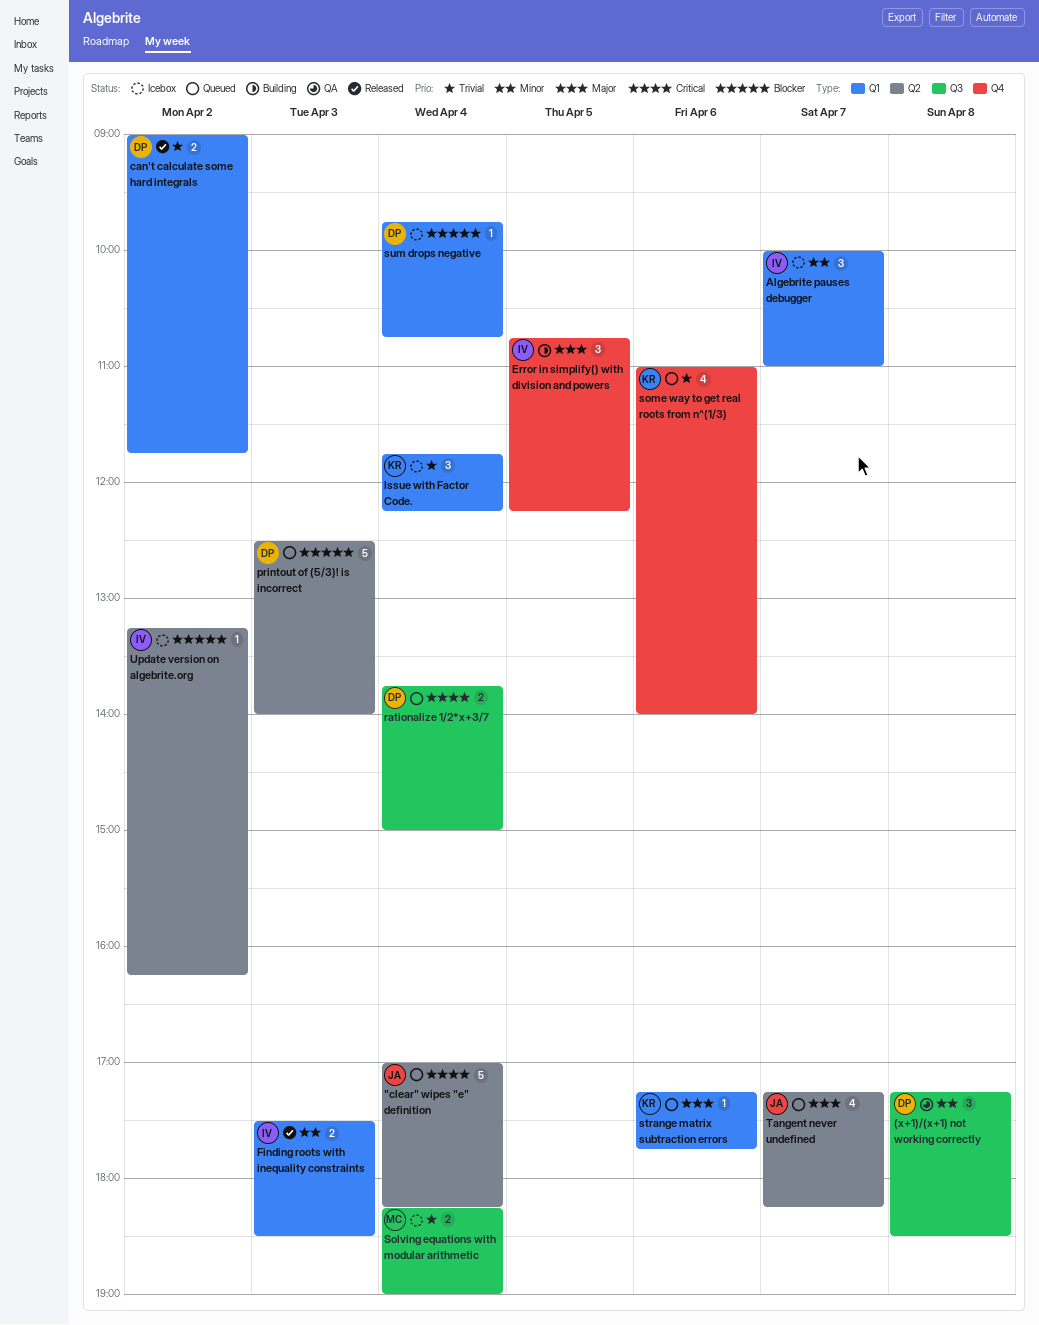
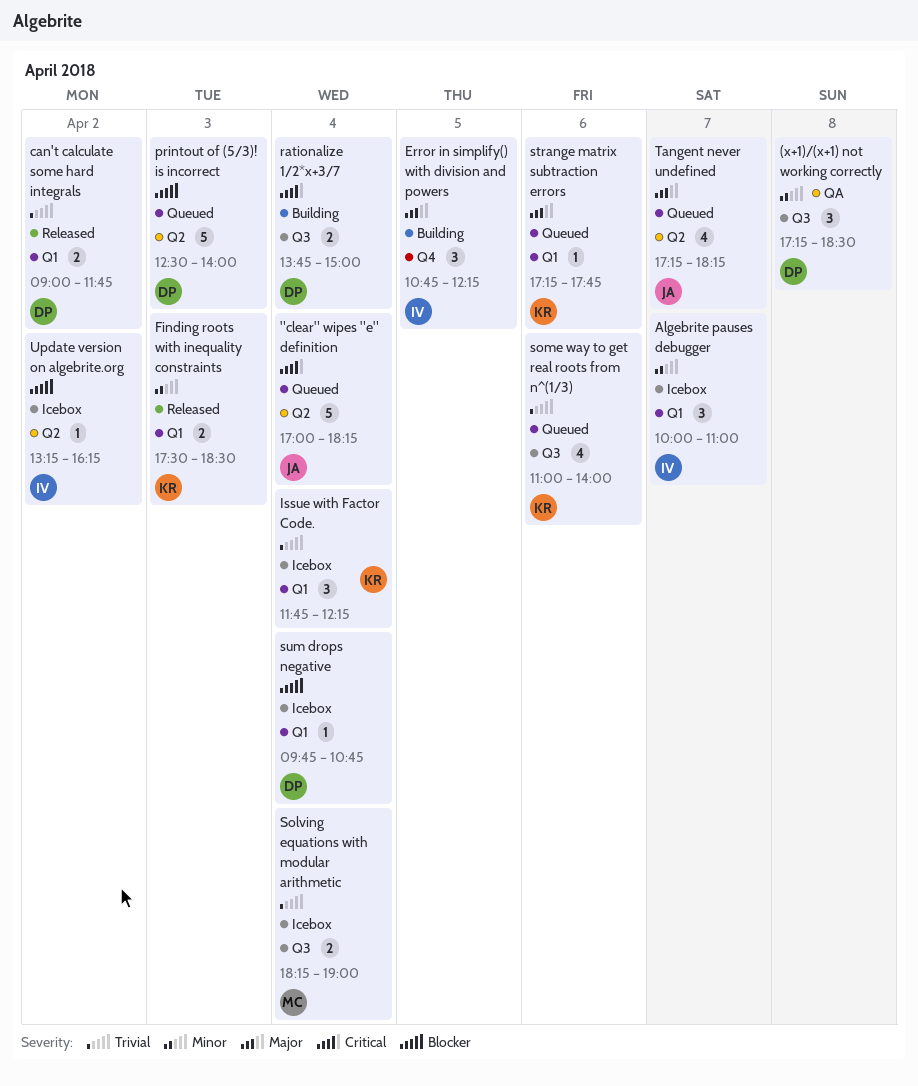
Finding roots with inequality constraints, owner: IV -> KR
rationalize 1/2*x+3/7, status: Queued -> Building
some way to get real roots from n^(1/3), label: Q4 -> Q3

